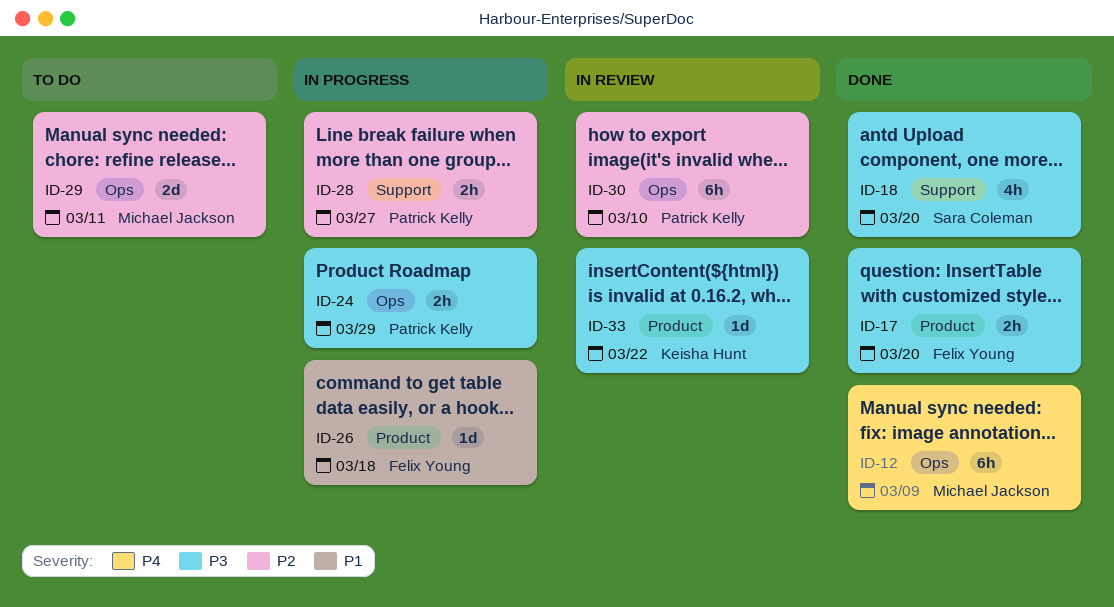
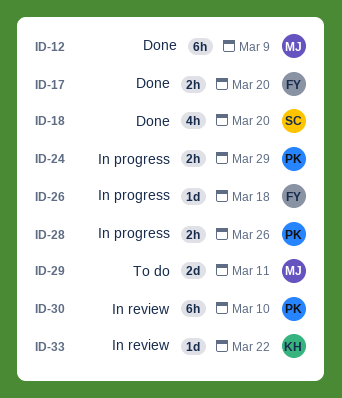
ID-28, due: Mar 27 -> Mar 26

